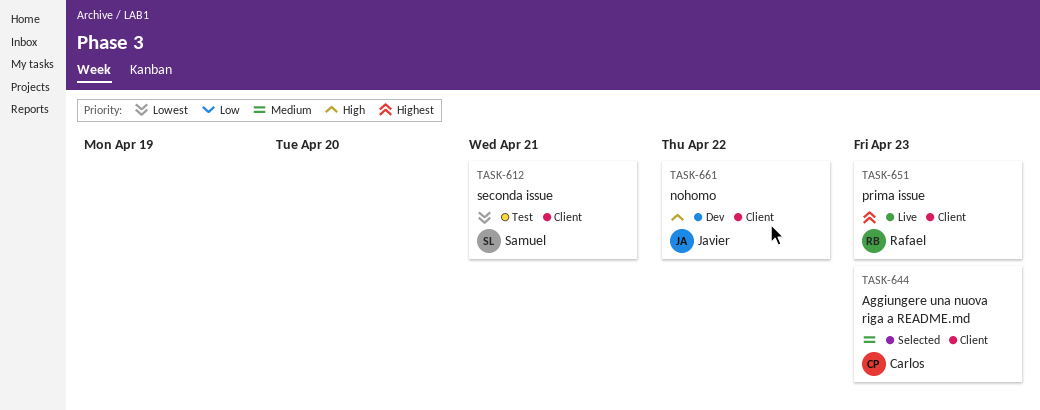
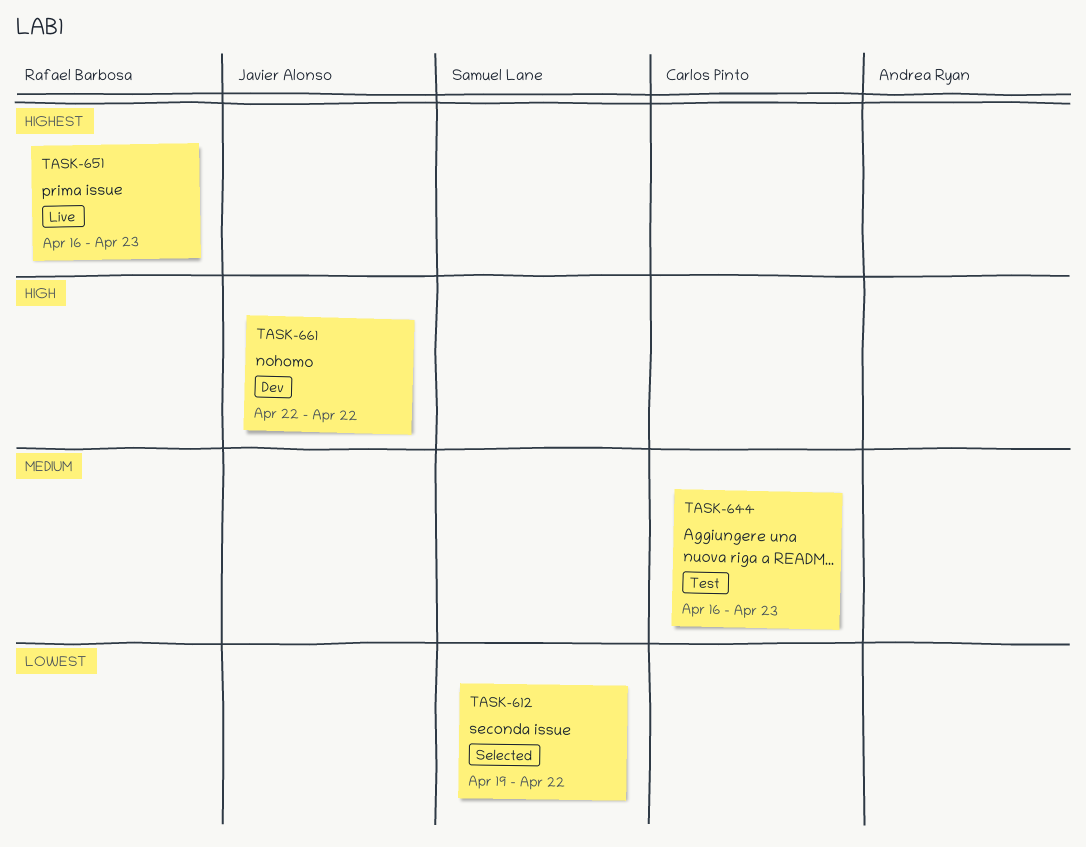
TASK-612, status: Test -> Selected
TASK-612, due: Apr 21 -> Apr 22
TASK-644, status: Selected -> Test

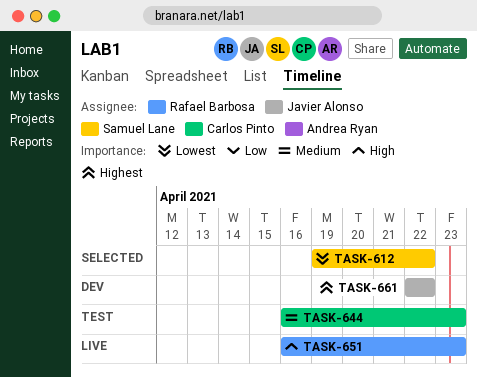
TASK-651, priority: Highest -> High
TASK-661, priority: High -> Highest

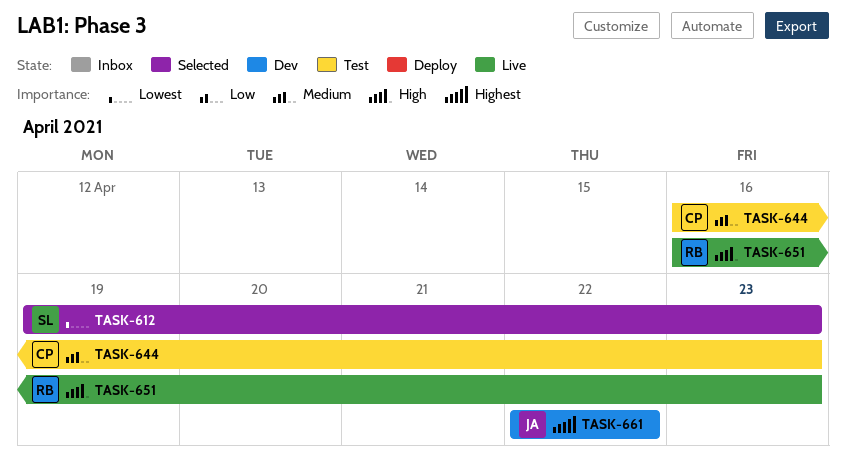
TASK-612, due: Apr 22 -> Apr 23

